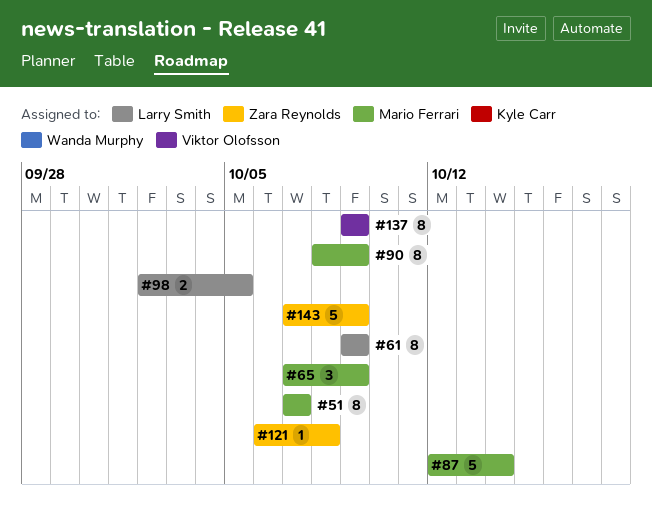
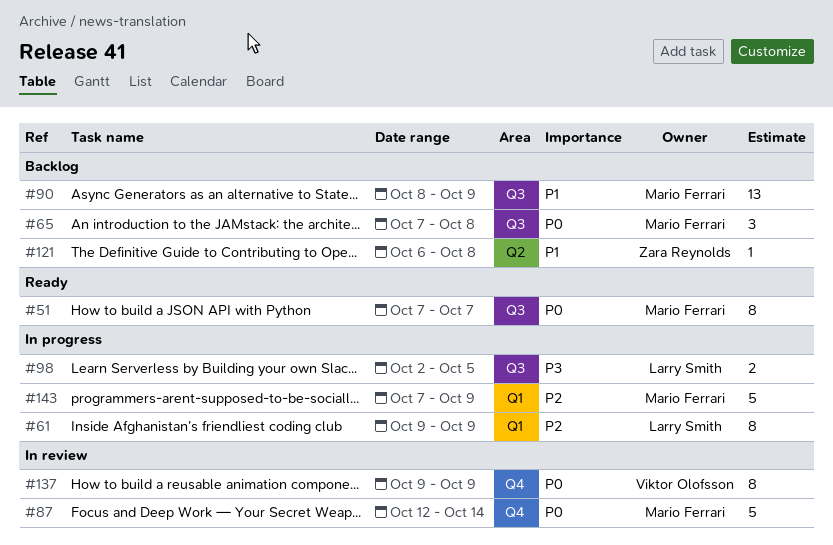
#65, due: Oct 9 -> Oct 8
#90, estimate: 8 -> 13
#143, owner: Zara Reynolds -> Mario Ferrari

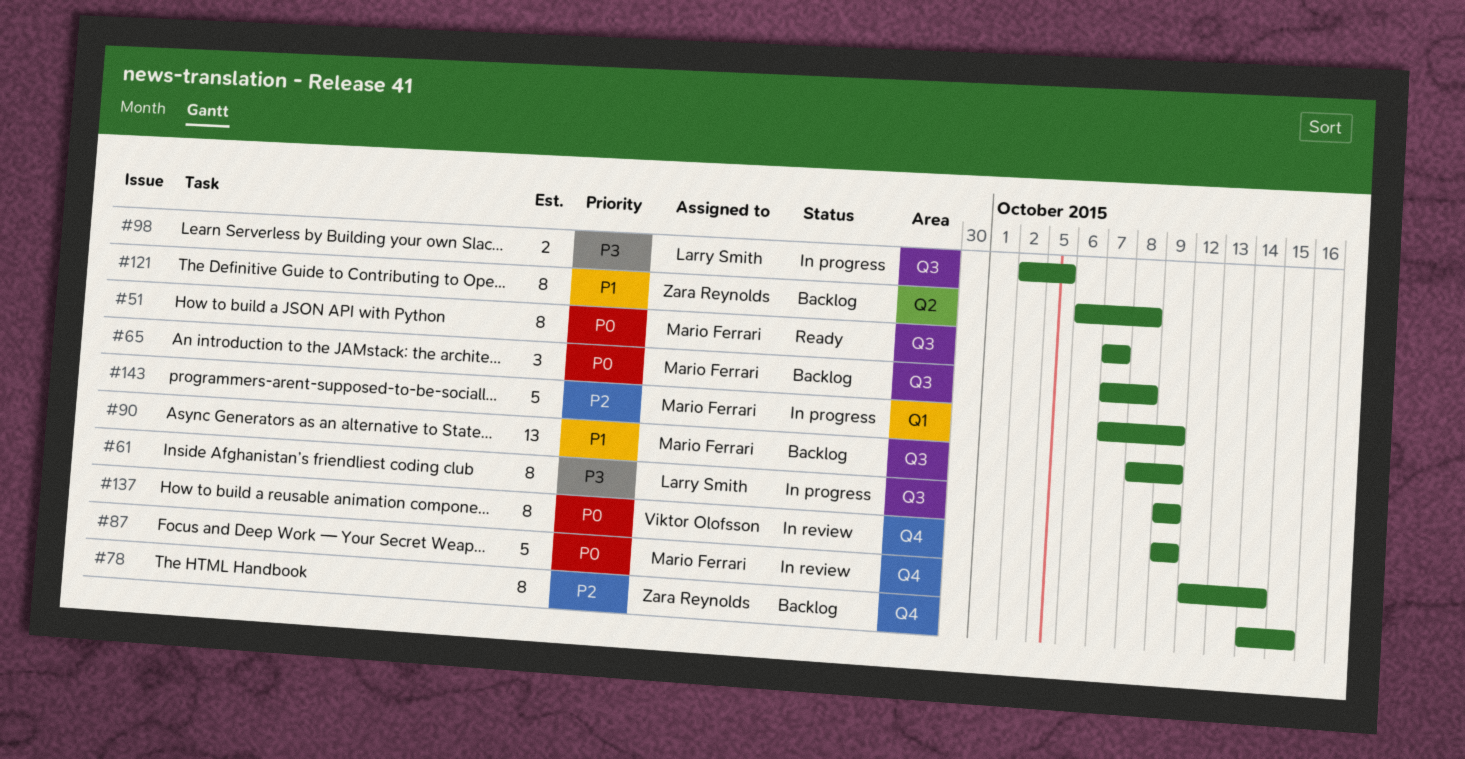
#61, priority: P2 -> P3
#61, label: Q1 -> Q3
#78: none -> present
#121, estimate: 1 -> 8

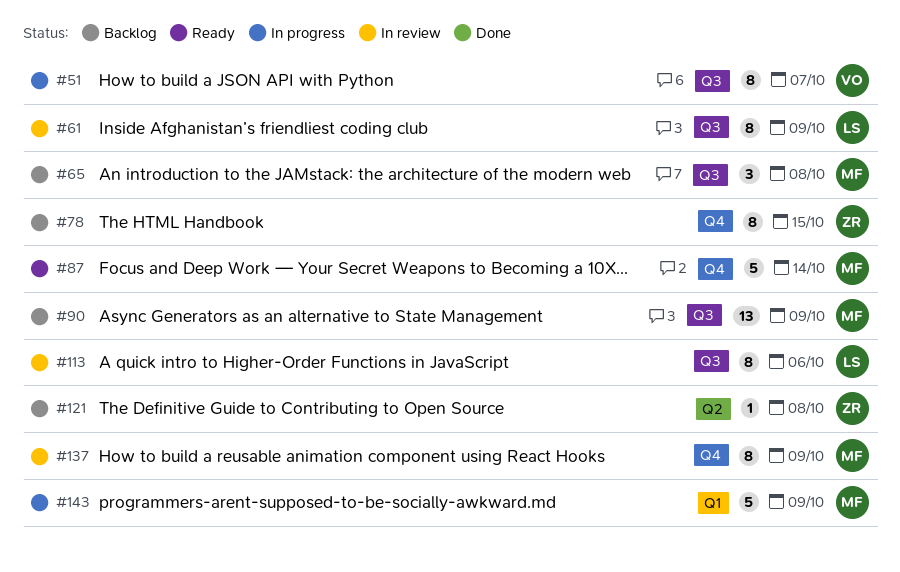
#51, status: Ready -> In progress
#51, owner: Mario Ferrari -> Viktor Olofsson
#61, status: In progress -> In review
#87, status: In review -> Ready
#98: present -> none
#113: none -> present
#121, estimate: 8 -> 1
#137, owner: Viktor Olofsson -> Mario Ferrari

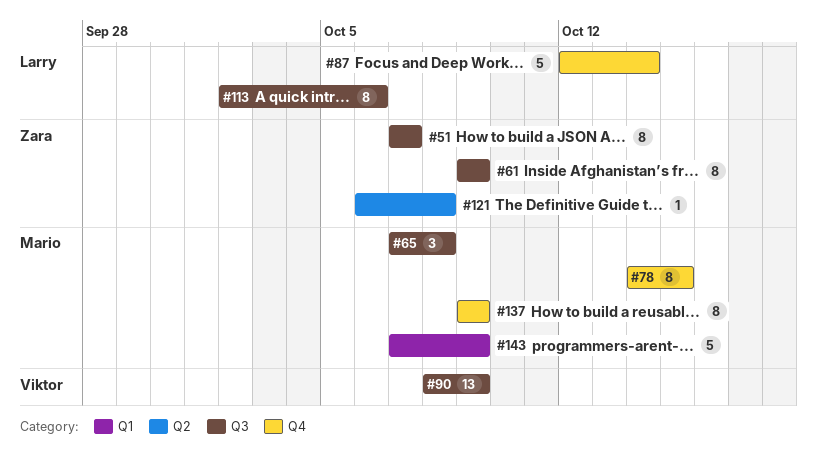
#51, owner: Viktor -> Zara
#61, owner: Larry -> Zara
#78, owner: Zara -> Mario
#87, owner: Mario -> Larry
#90, owner: Mario -> Viktor

